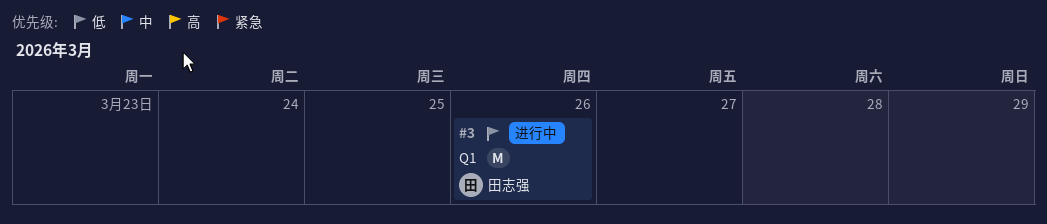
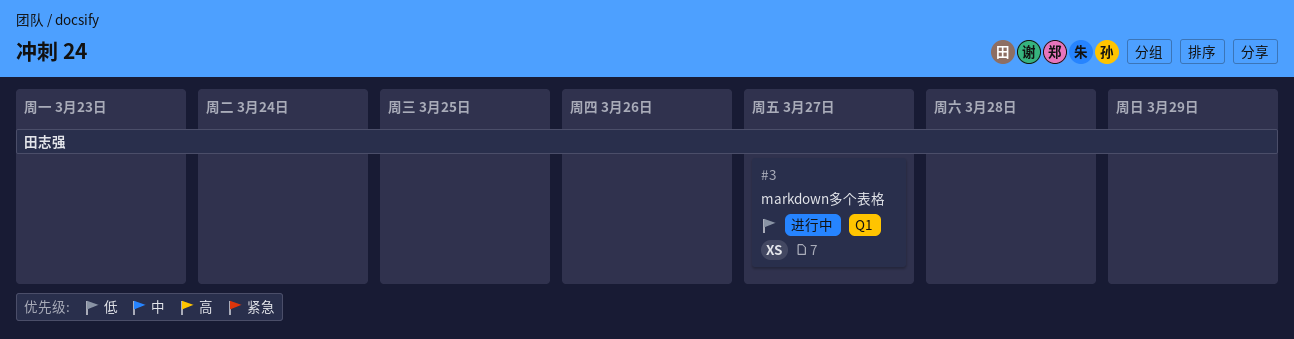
#3, estimate: M -> XS
#3, due: Mar 26 -> Mar 27

